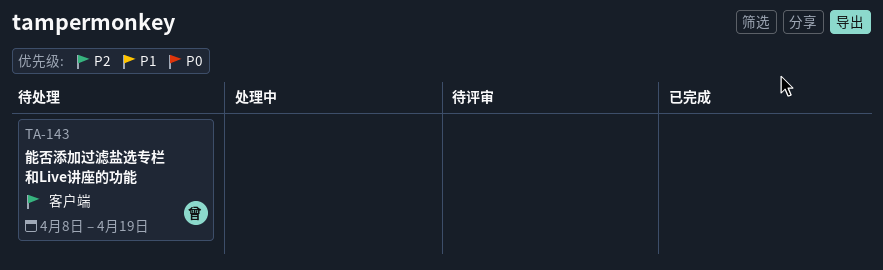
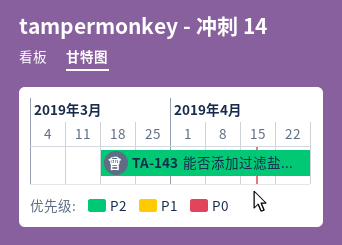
TA-143, start: Apr 8 -> Mar 18
TA-143, due: Apr 19 -> Apr 26

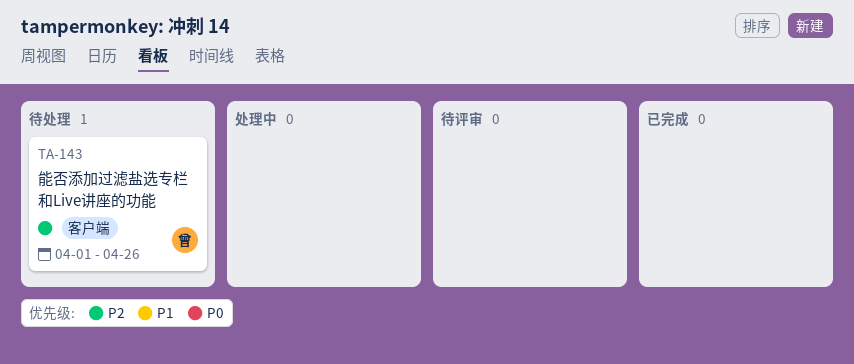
TA-143, start: Mar 18 -> Apr 1

